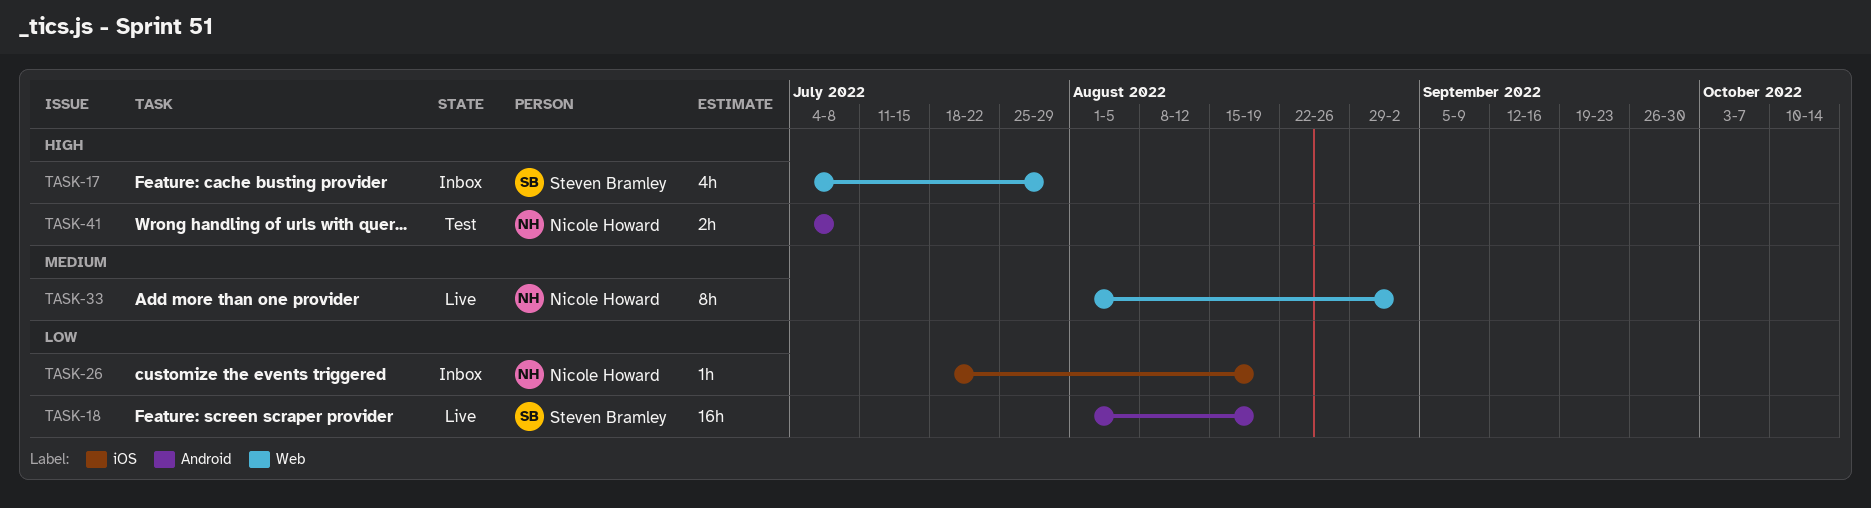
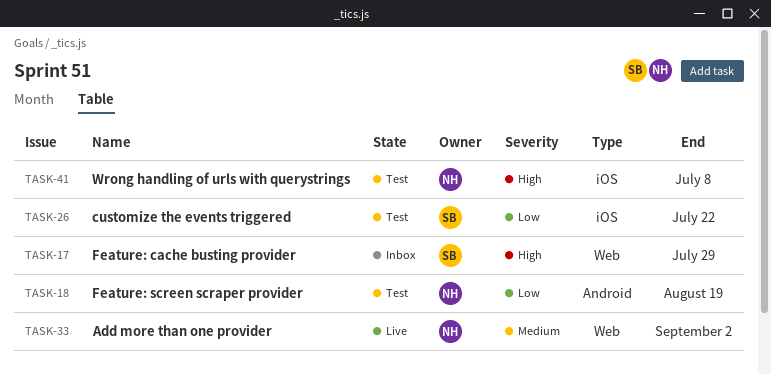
TASK-18, status: Live -> Test
TASK-18, owner: Steven Bramley -> Nicole Howard
TASK-26, status: Inbox -> Test
TASK-26, owner: Nicole Howard -> Steven Bramley
TASK-26, due: Aug 19 -> Jul 22
TASK-41, label: Android -> iOS

